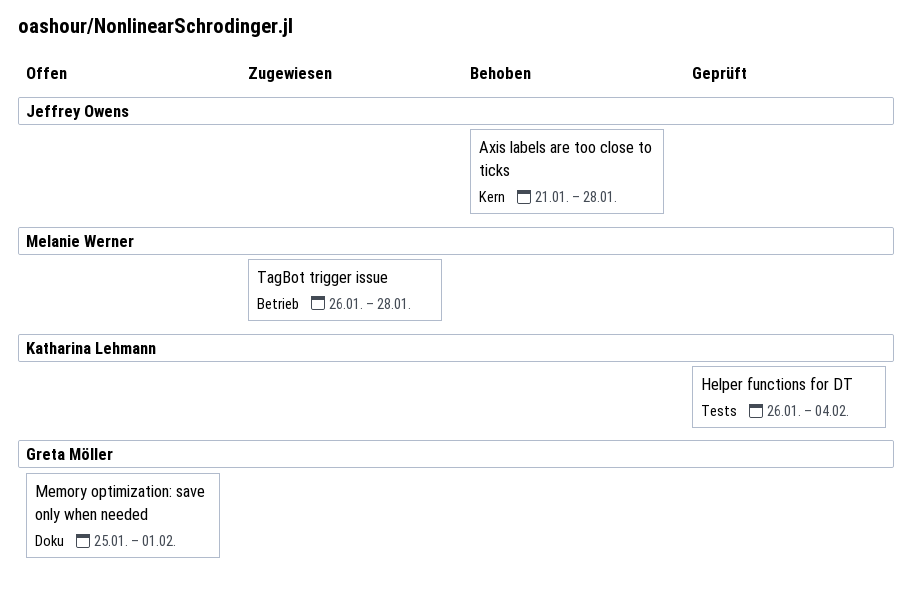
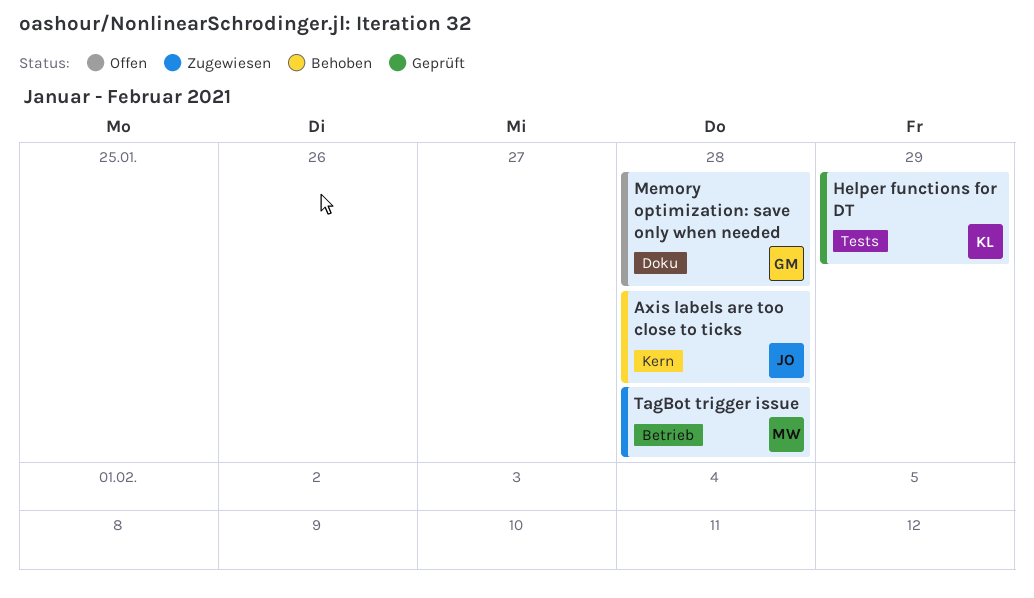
Helper functions for DT, due: Feb 4 -> Jan 29
Memory optimization: save only when needed, due: Feb 1 -> Jan 28

